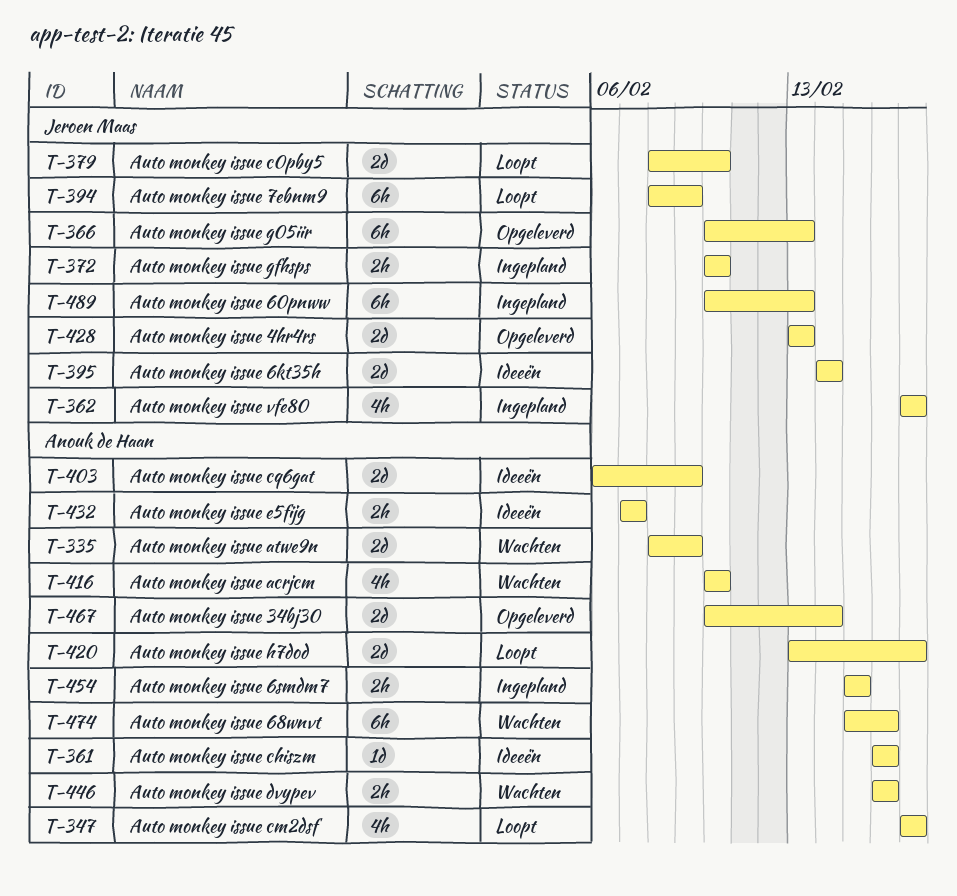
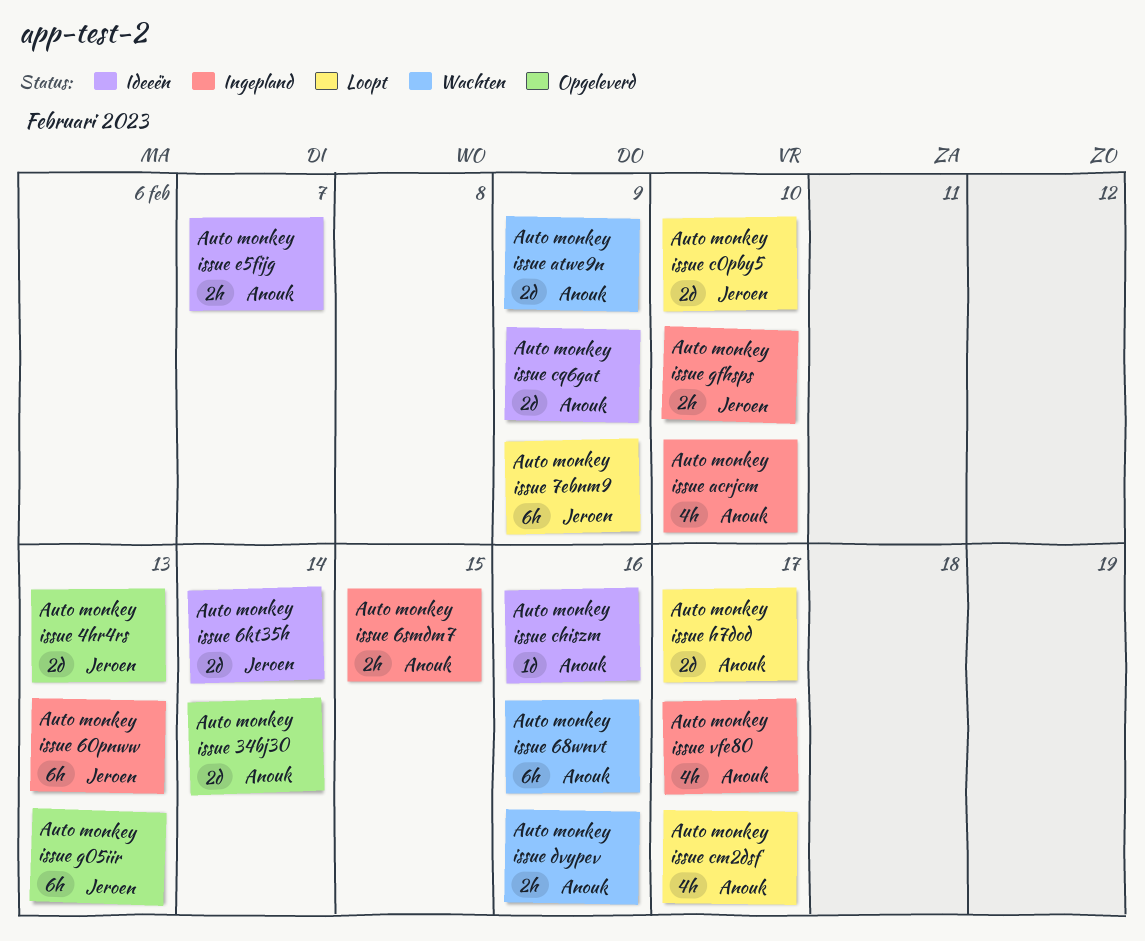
Auto monkey issue acrjcm, status: Wachten -> Ingepland
Auto monkey issue vfe80, owner: Jeroen Maas -> Anouk de Haan

